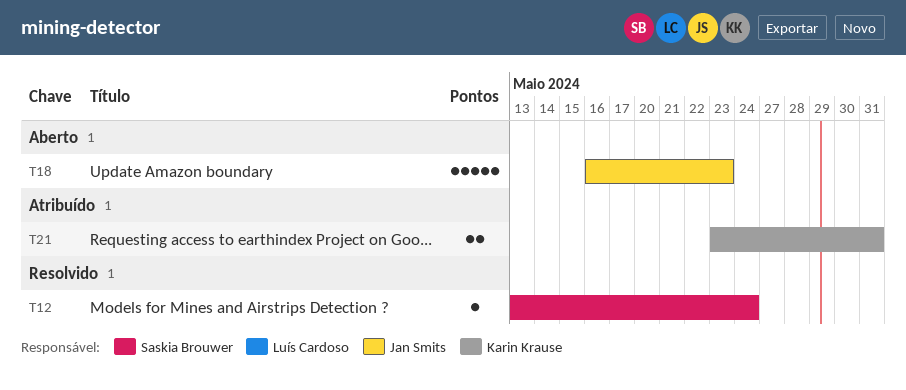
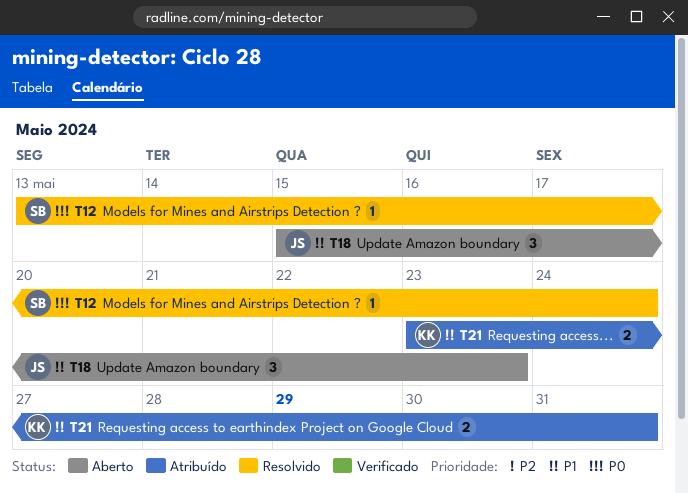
T18, estimate: 5 -> 3
T18, start: May 16 -> May 15

